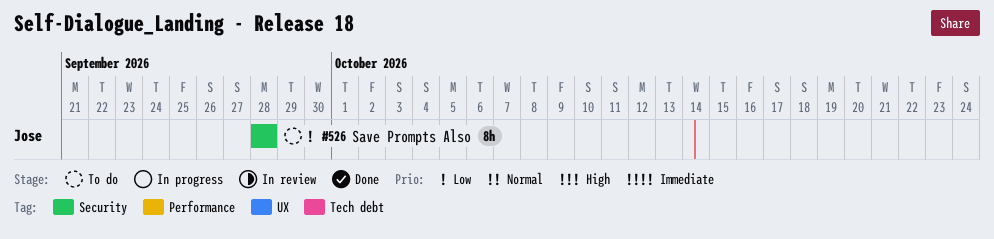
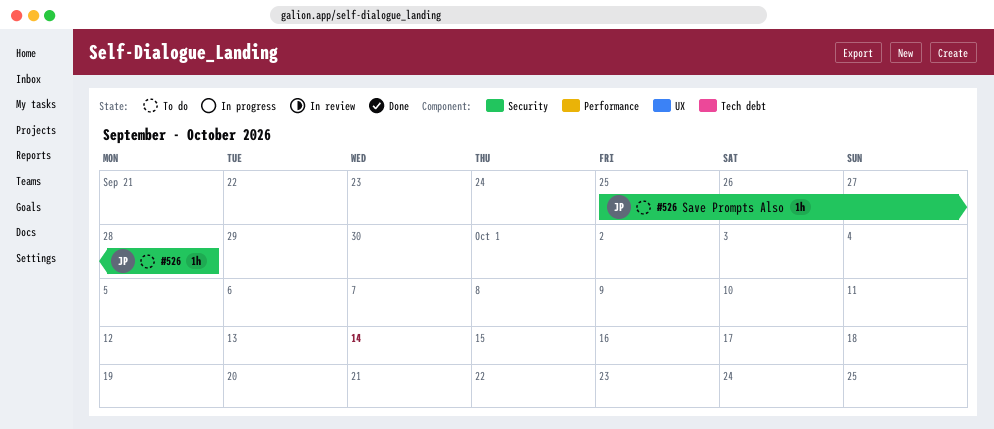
#526, estimate: 8h -> 1h
#526, start: Sep 28 -> Sep 25

